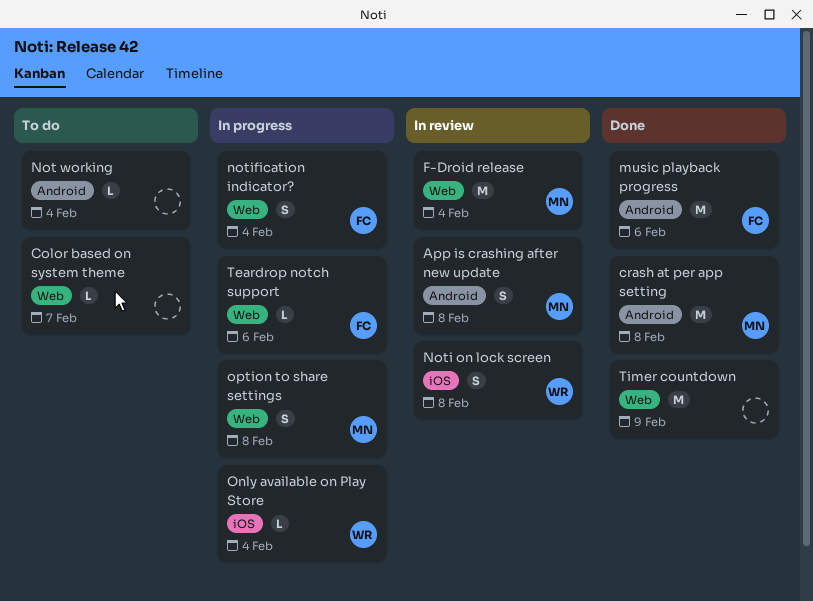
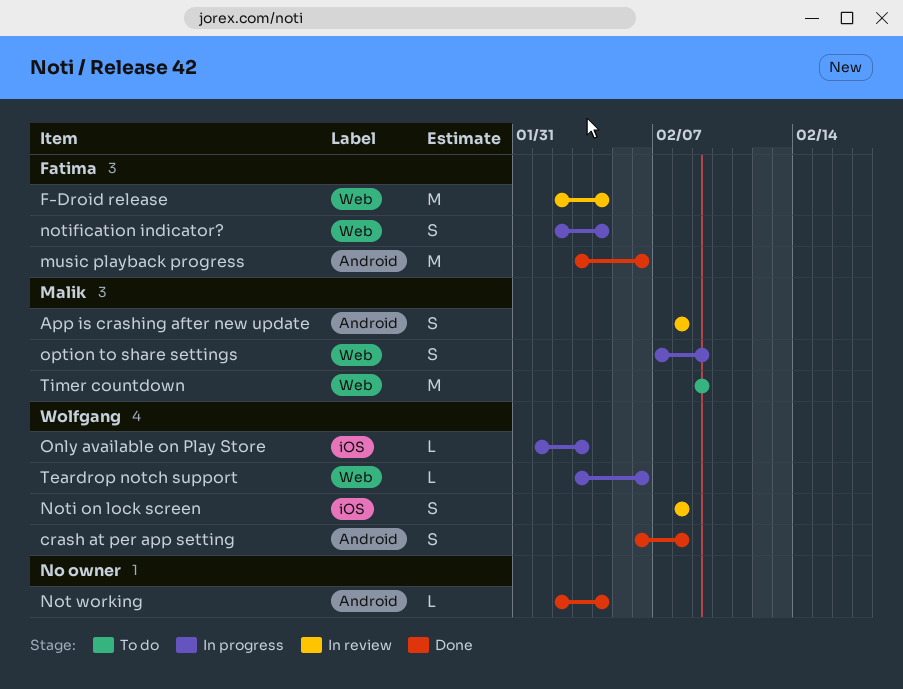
Color based on system theme: present -> none
crash at per app setting, owner: Malik -> Wolfgang
crash at per app setting, estimate: M -> S
F-Droid release, owner: Malik -> Fatima
Not working, status: To do -> Done
Only available on Play Store, due: Feb 4 -> Feb 3
option to share settings, due: Feb 8 -> Feb 9
Teardrop notch support, owner: Fatima -> Wolfgang
Timer countdown, status: Done -> To do
Timer countdown, owner: none -> Malik

